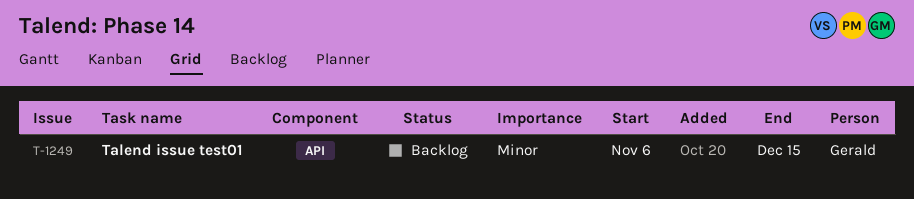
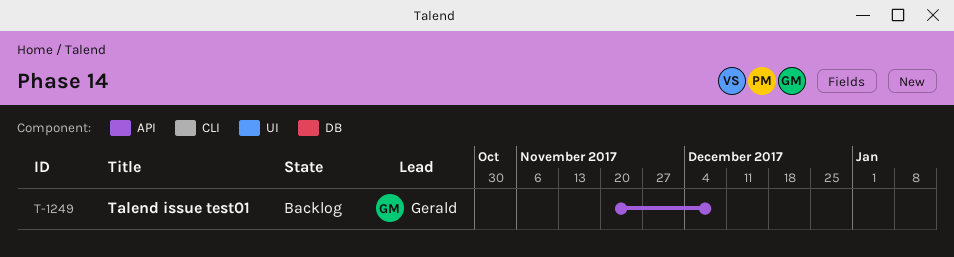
T-1249, start: Nov 6 -> Nov 20
T-1249, due: Dec 15 -> Dec 8

